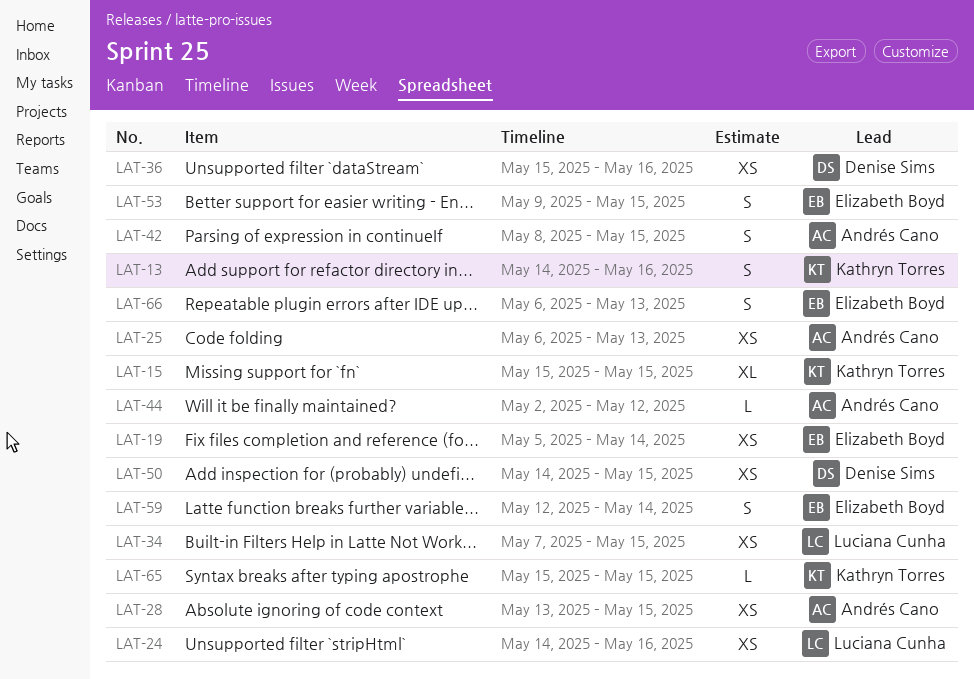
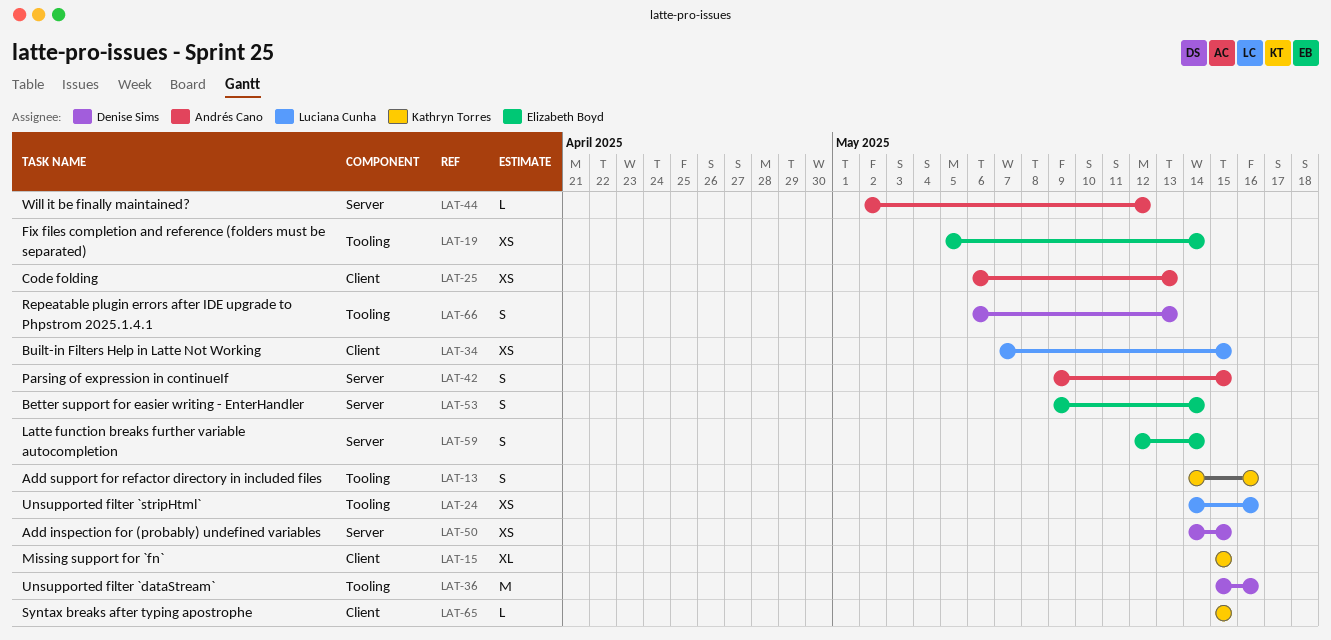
LAT-28: present -> none
LAT-36, estimate: XS -> M
LAT-42, start: May 8 -> May 9
LAT-53, due: May 15 -> May 14
LAT-66, owner: Elizabeth Boyd -> Denise Sims

